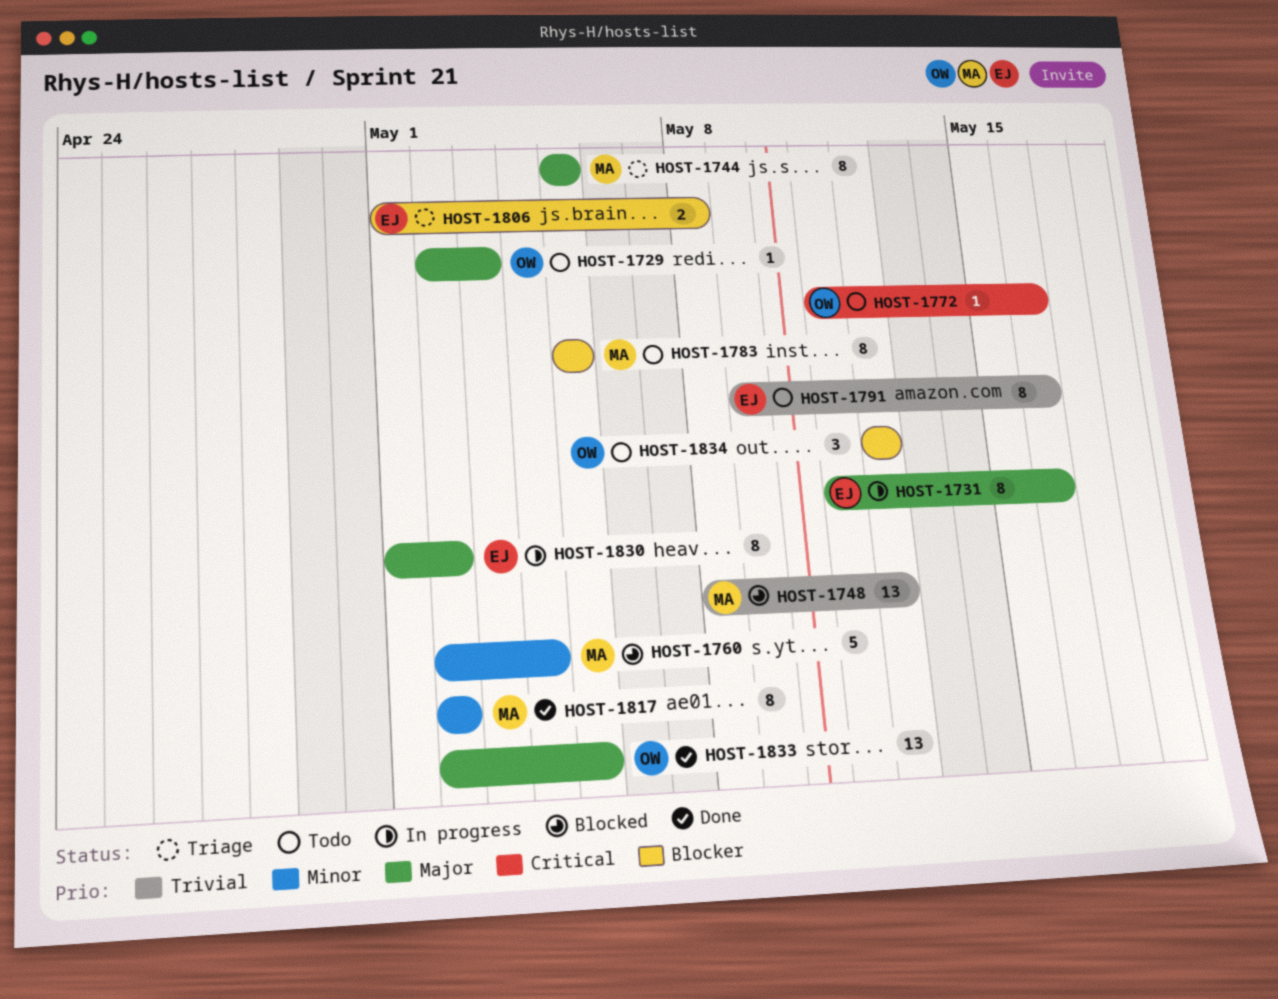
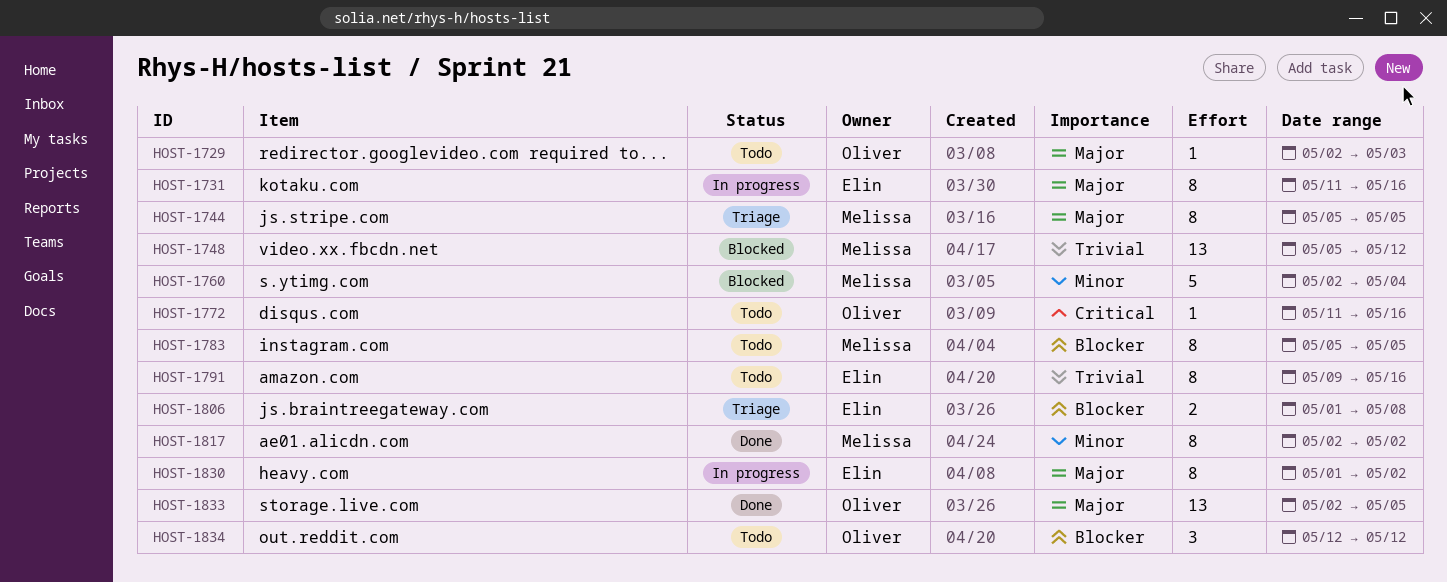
HOST-1748, start: May 8 -> May 5

